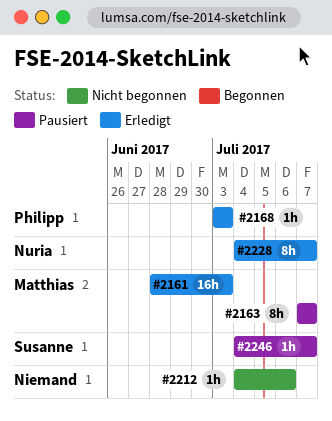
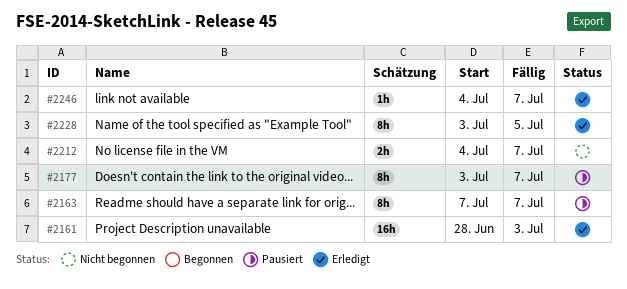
#2168: present -> none
#2177: none -> present
#2212, estimate: 1h -> 2h
#2212, due: Jul 6 -> Jul 7
#2228, start: Jul 4 -> Jul 3
#2228, due: Jul 7 -> Jul 5
#2246, status: Pausiert -> Erledigt

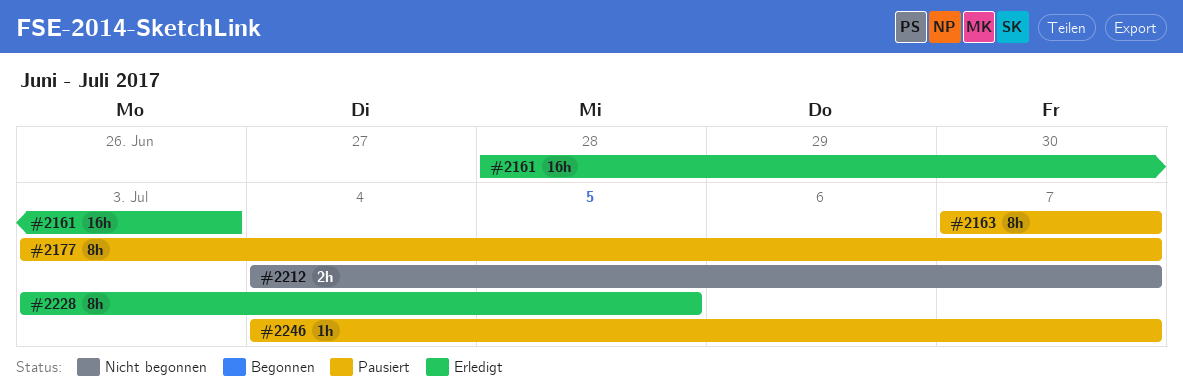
#2246, status: Erledigt -> Pausiert

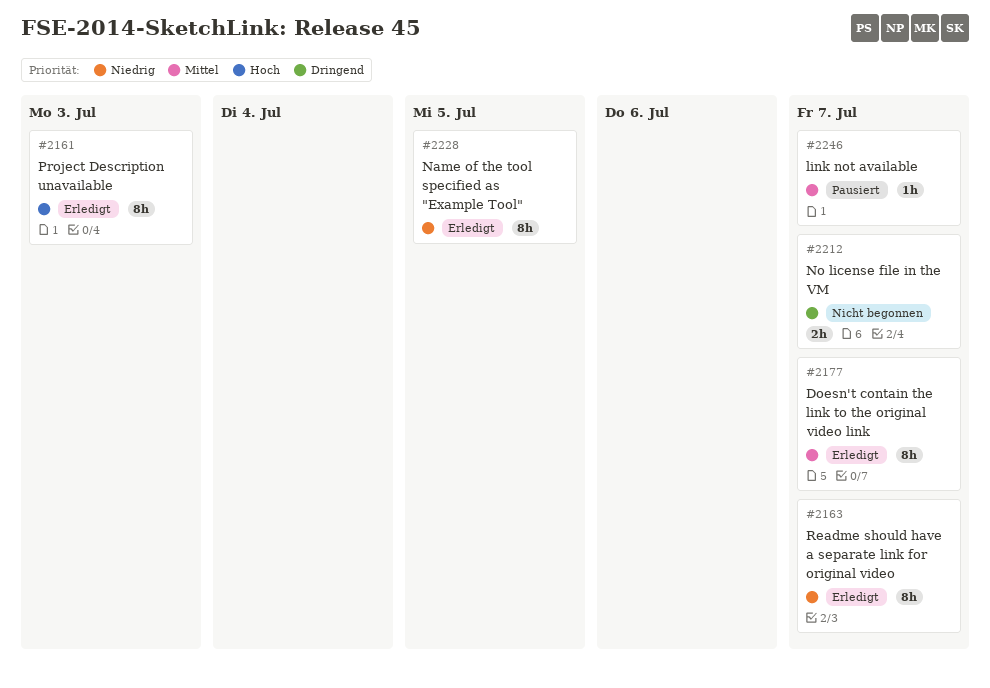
#2161, estimate: 16h -> 8h
#2163, status: Pausiert -> Erledigt
#2177, status: Pausiert -> Erledigt

